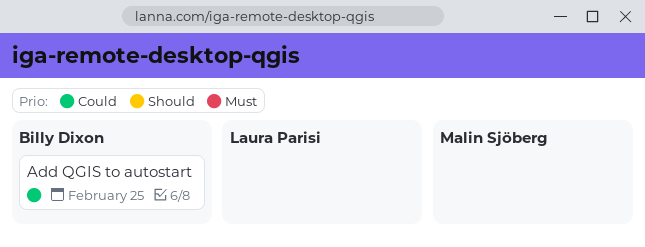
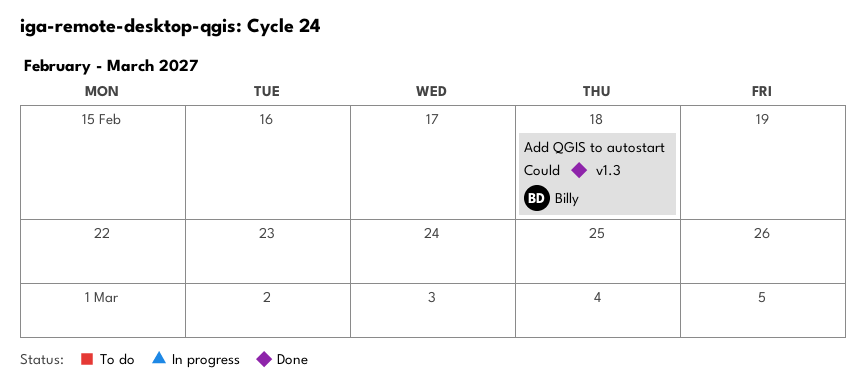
Add QGIS to autostart, due: Feb 25 -> Feb 18

